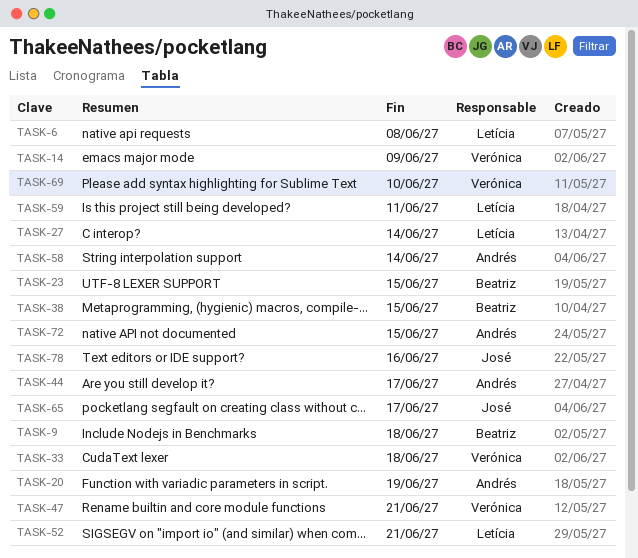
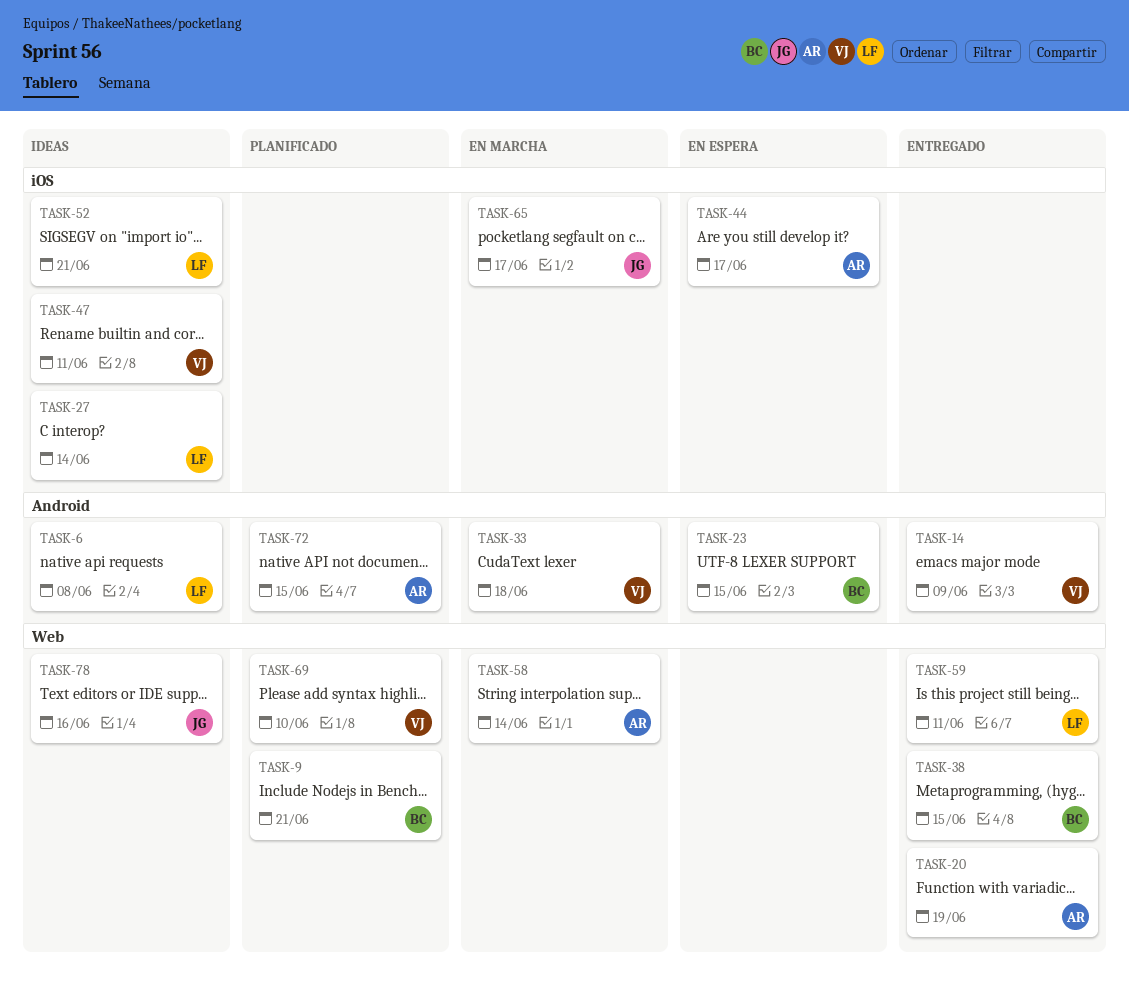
TASK-9, due: Jun 18 -> Jun 21
TASK-47, due: Jun 21 -> Jun 11

